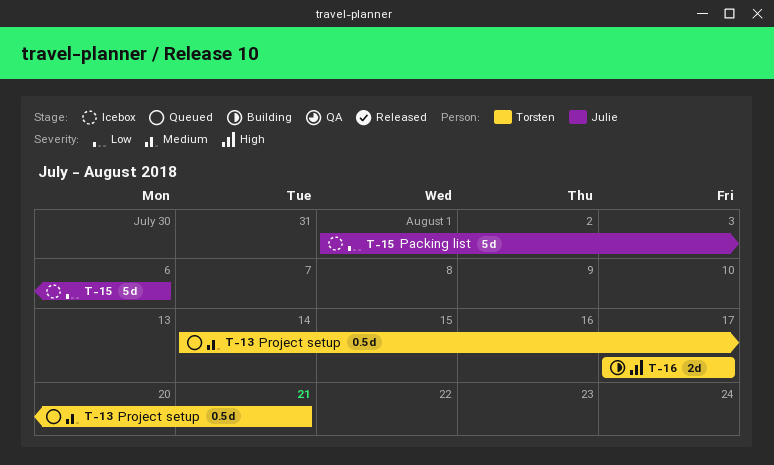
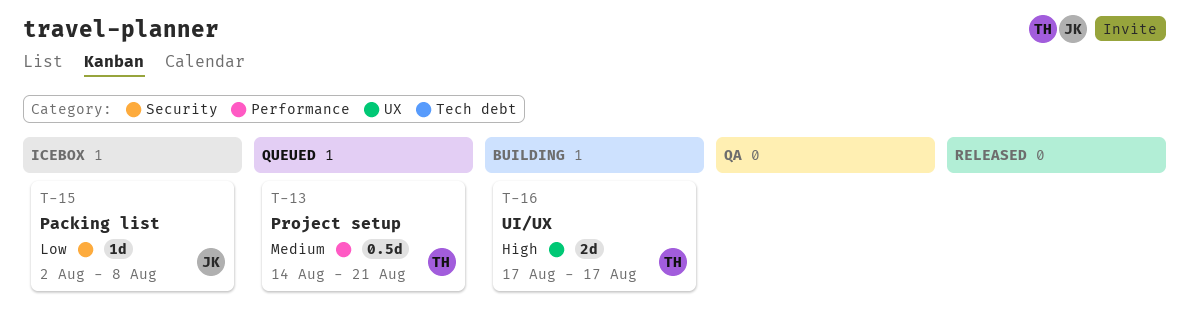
T-15, estimate: 5d -> 1d
T-15, start: Aug 1 -> Aug 2
T-15, due: Aug 6 -> Aug 8

